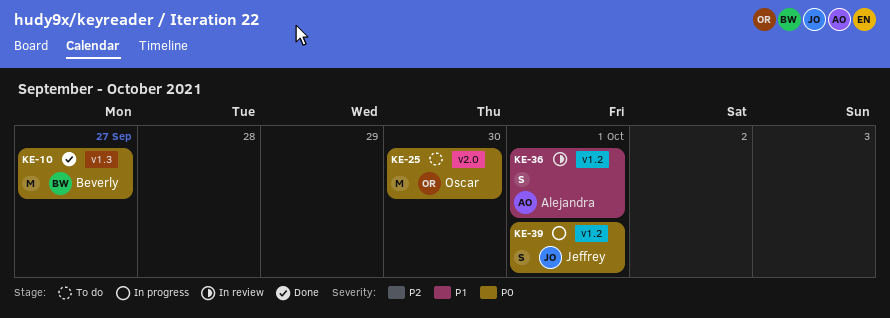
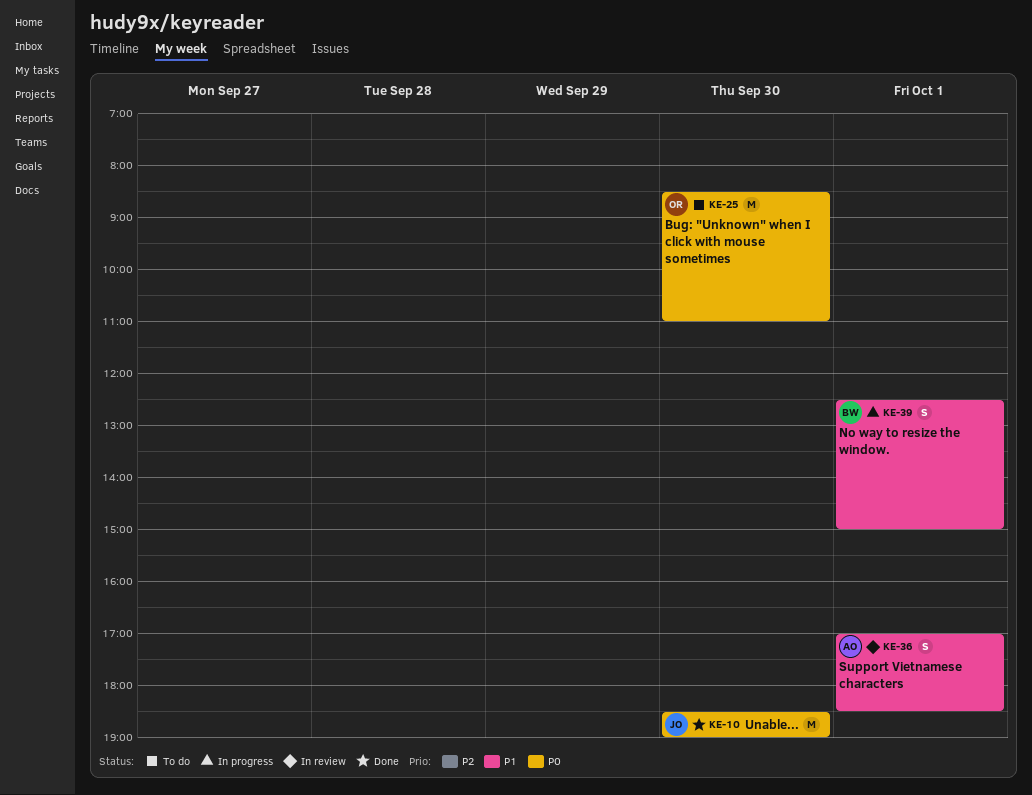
KE-10, owner: Beverly -> Jeffrey
KE-10, day: Sep 27 -> Sep 30
KE-39, owner: Jeffrey -> Beverly
KE-39, priority: P0 -> P1

